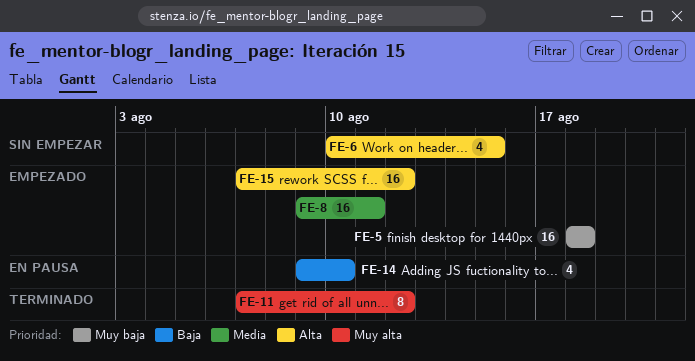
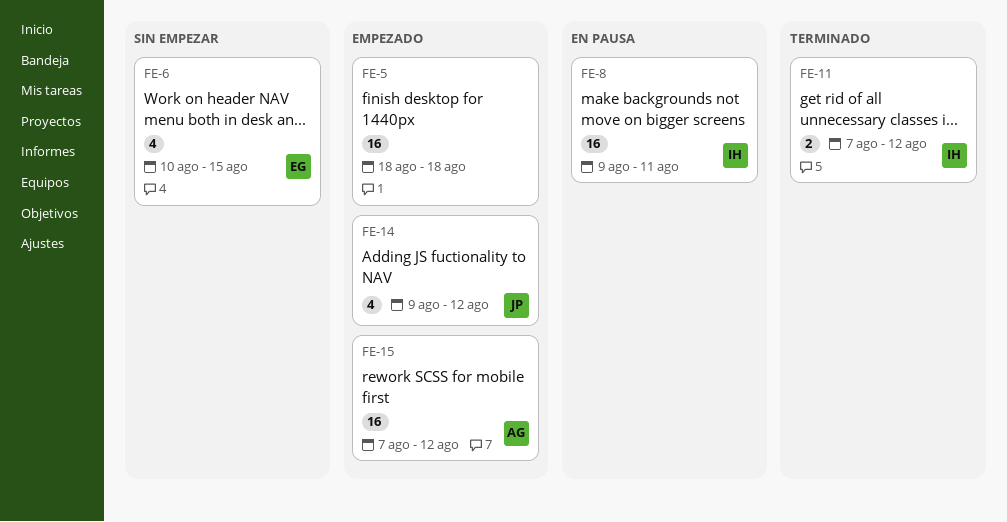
FE-8, status: Empezado -> En pausa
FE-11, estimate: 8 -> 2
FE-14, status: En pausa -> Empezado
FE-14, due: Aug 10 -> Aug 12

